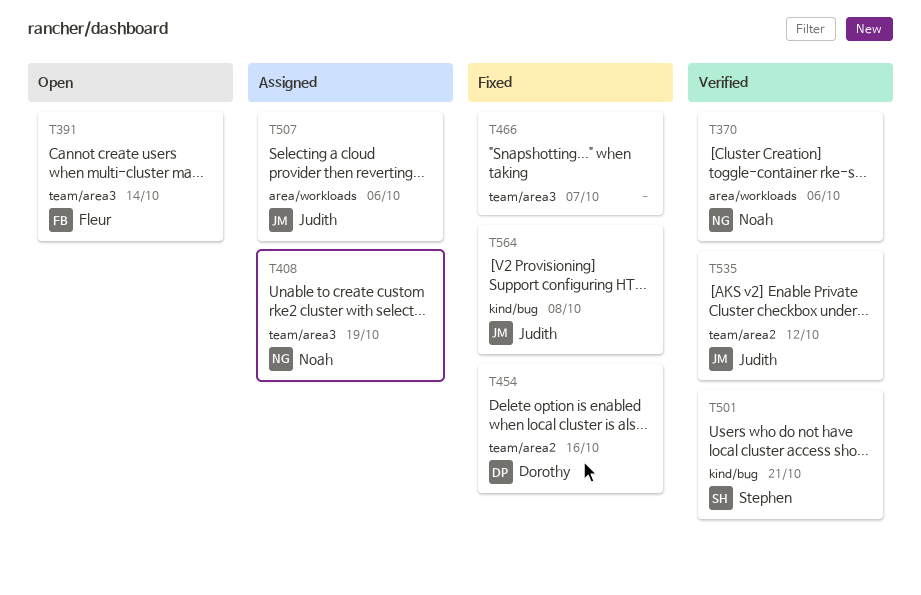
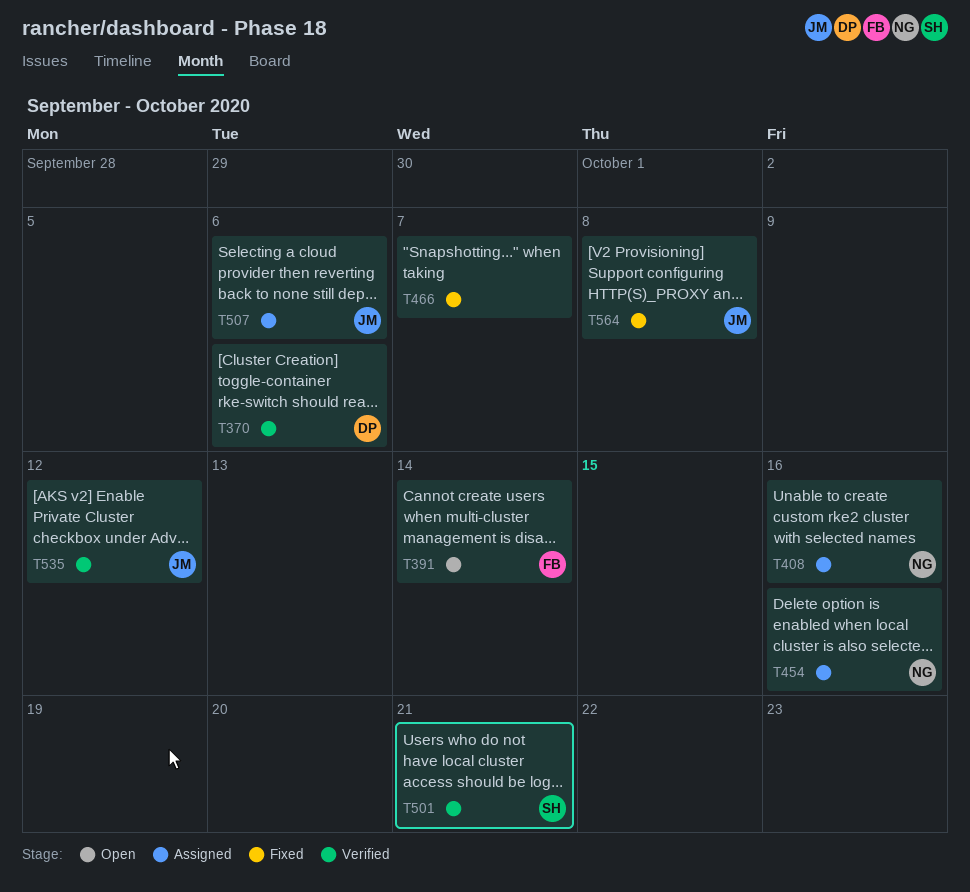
T370, owner: Noah -> Dorothy
T408, due: Oct 19 -> Oct 16
T454, status: Fixed -> Assigned
T454, owner: Dorothy -> Noah

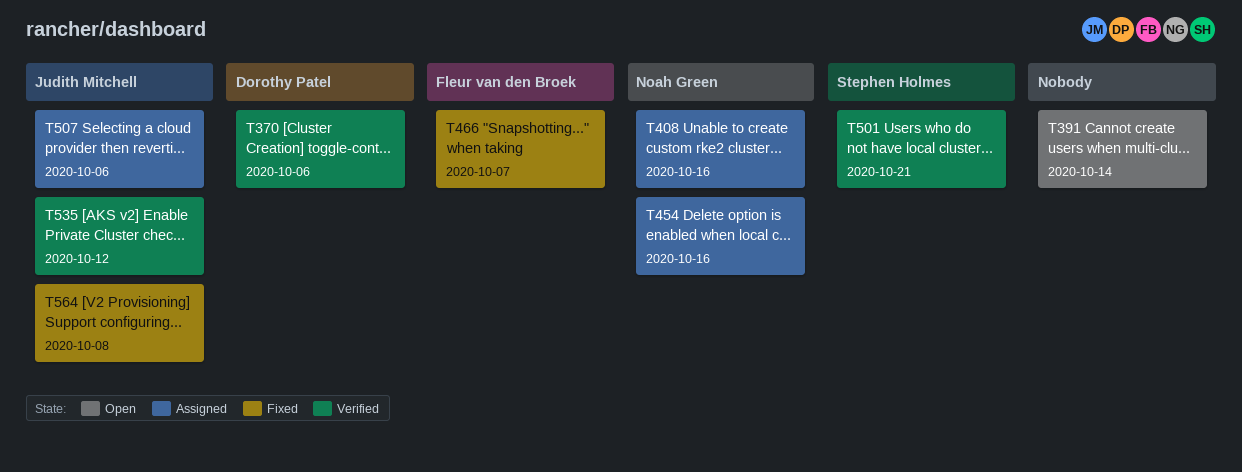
T391, owner: Fleur van den Broek -> none
T466, owner: none -> Fleur van den Broek

